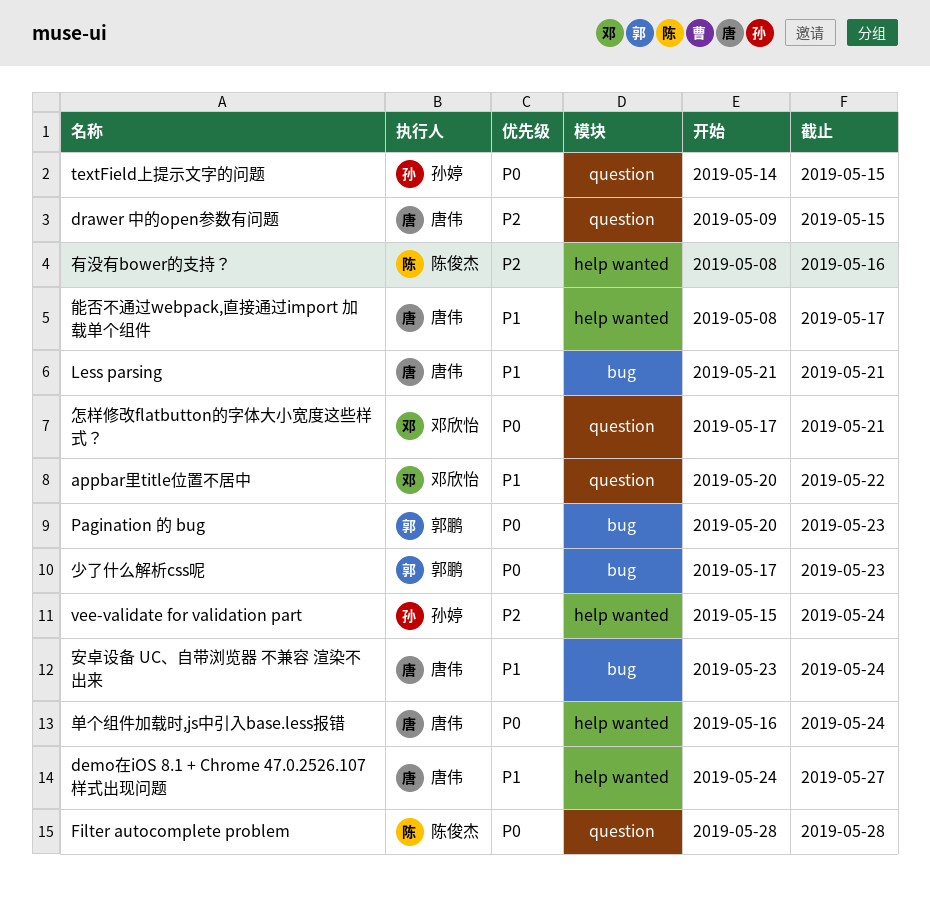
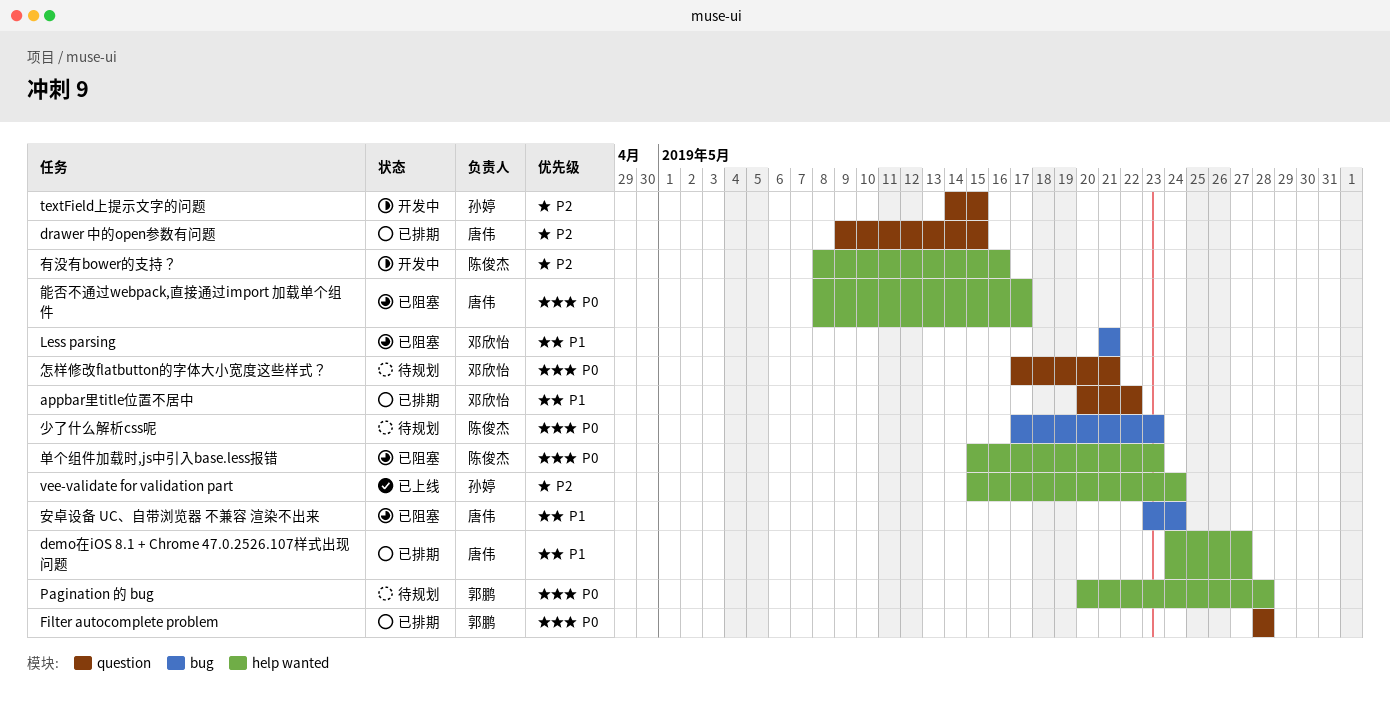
Filter autocomplete problem, owner: 陈俊杰 -> 郭鹏
Less parsing, owner: 唐伟 -> 邓欣怡
Pagination 的 bug, label: bug -> help wanted
Pagination 的 bug, due: May 23 -> May 28
textField上提示文字的问题, priority: P0 -> P2
单个组件加载时,js中引入base.less报错, owner: 唐伟 -> 陈俊杰
单个组件加载时,js中引入base.less报错, start: May 16 -> May 15
单个组件加载时,js中引入base.less报错, due: May 24 -> May 23
少了什么解析css呢, owner: 郭鹏 -> 陈俊杰
能否不通过webpack,直接通过import 加载单个组件, priority: P1 -> P0

